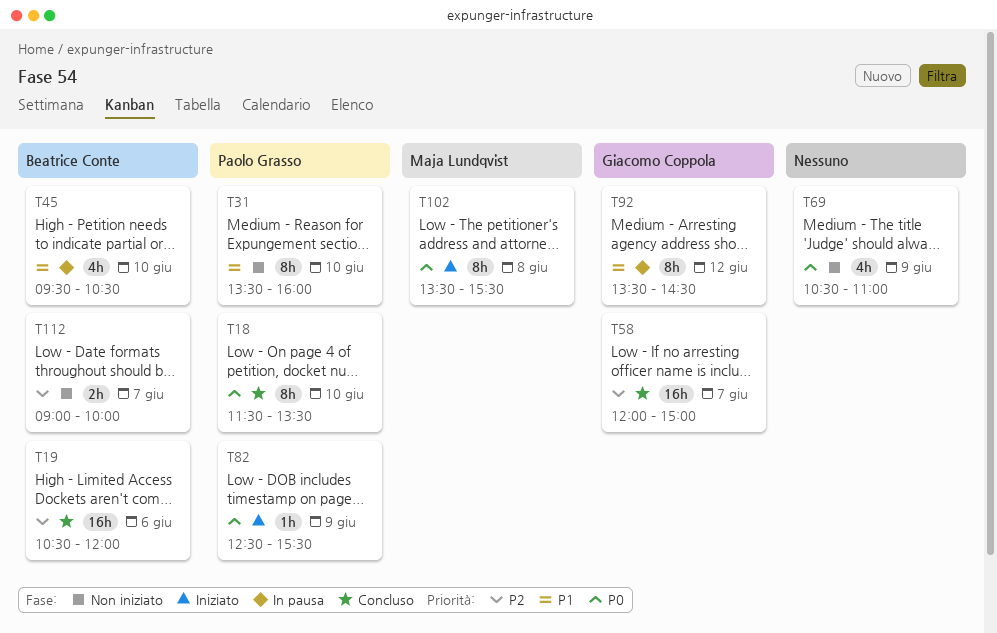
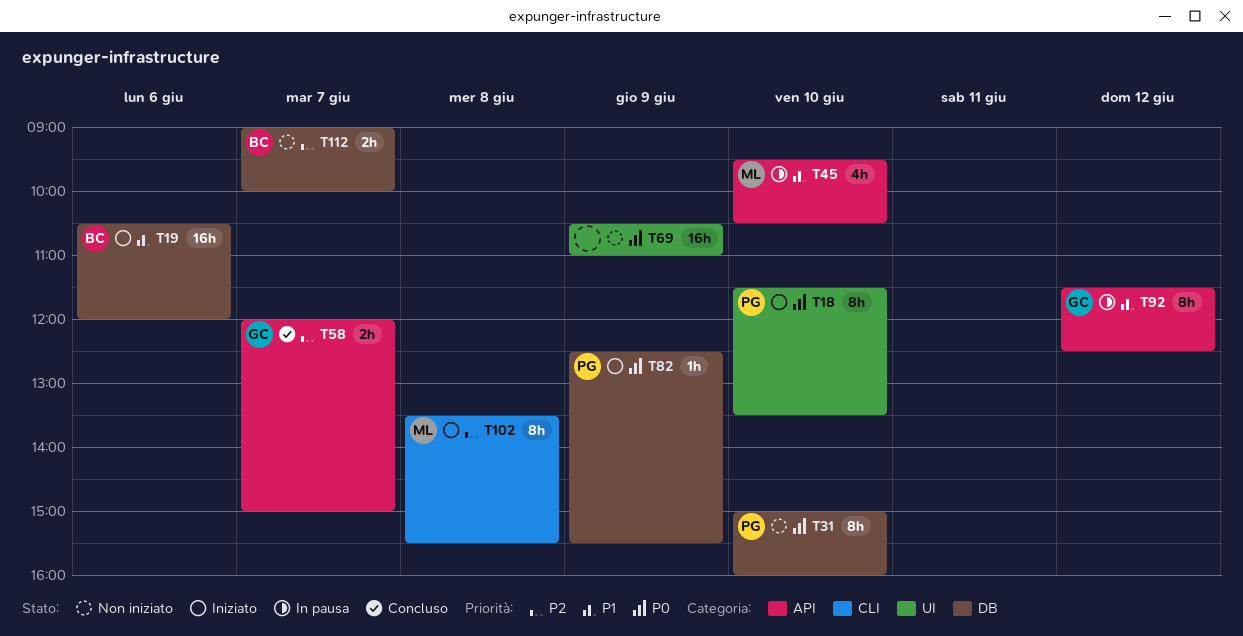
T18, status: Concluso -> Iniziato
T19, status: Concluso -> Iniziato
T19, priority: P2 -> P1
T31, priority: P1 -> P0
T31, begins: 13:30 -> 15:00
T45, owner: Beatrice Conte -> Maja Lundqvist
T58, estimate: 16h -> 2h
T69, estimate: 4h -> 16h
T92, begins: 13:30 -> 11:30
T92, ends: 14:30 -> 12:30
T102, priority: P0 -> P2

